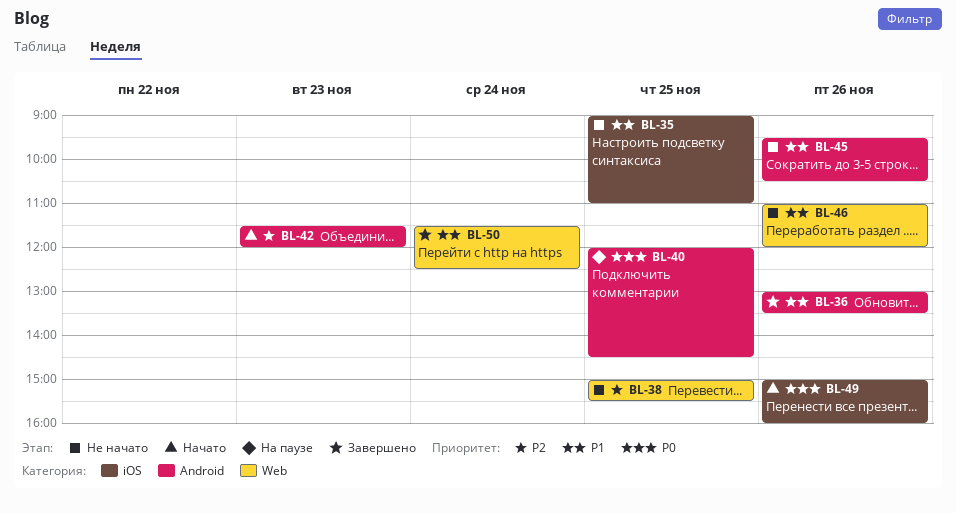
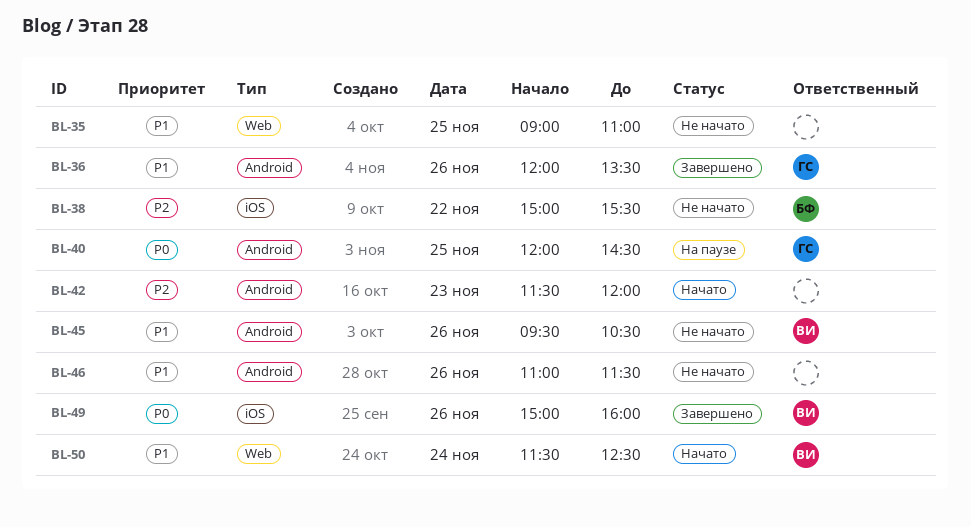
BL-35, label: iOS -> Web
BL-36, begins: 13:00 -> 12:00
BL-38, label: Web -> iOS
BL-38, day: Nov 25 -> Nov 22
BL-46, label: Web -> Android
BL-46, ends: 12:00 -> 11:30
BL-49, status: Начато -> Завершено
BL-50, status: Завершено -> Начато

